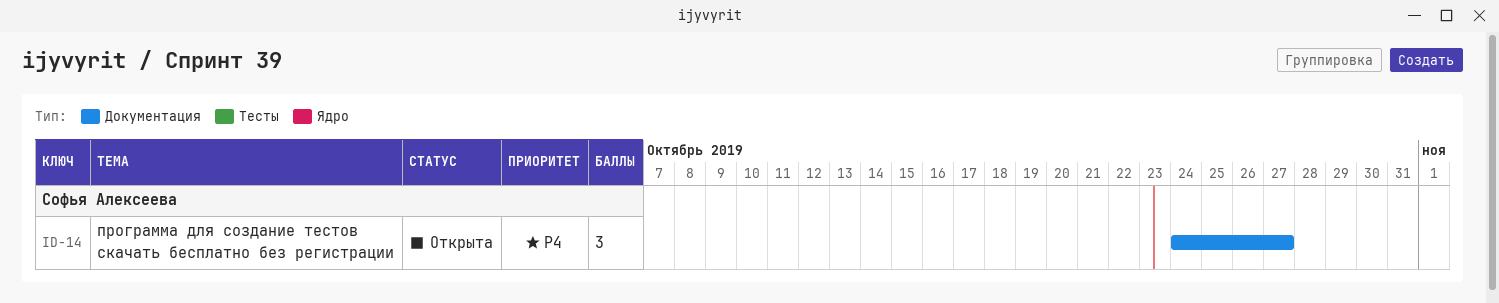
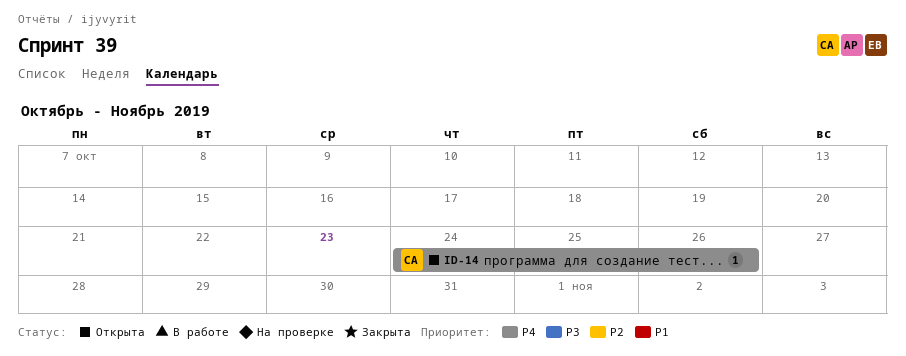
ID-14, estimate: 3 -> 1
ID-14, due: Oct 27 -> Oct 26

